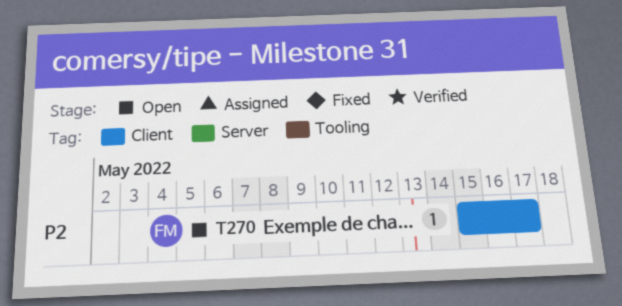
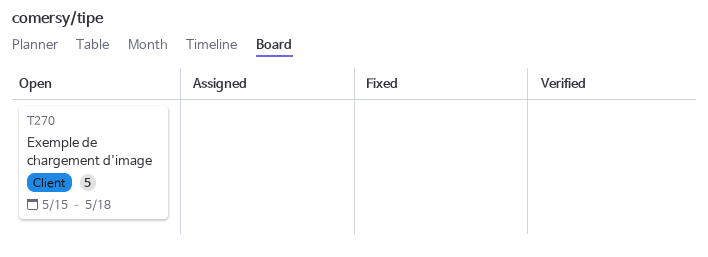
T270, estimate: 1 -> 5
T270, due: May 17 -> May 18

